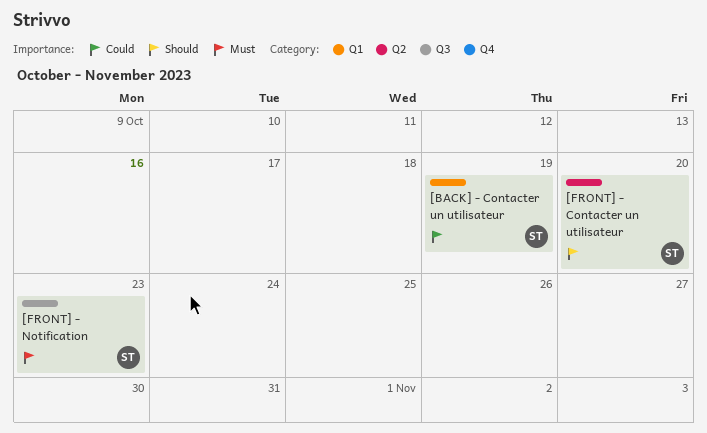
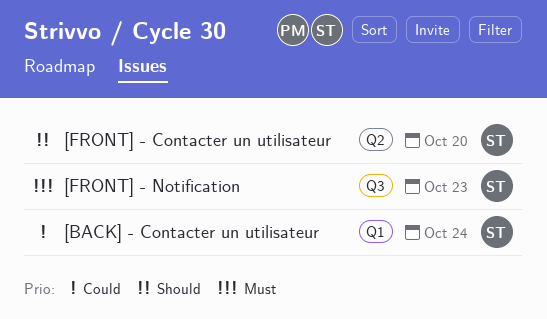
[BACK] - Contacter un utilisateur, due: Oct 19 -> Oct 24

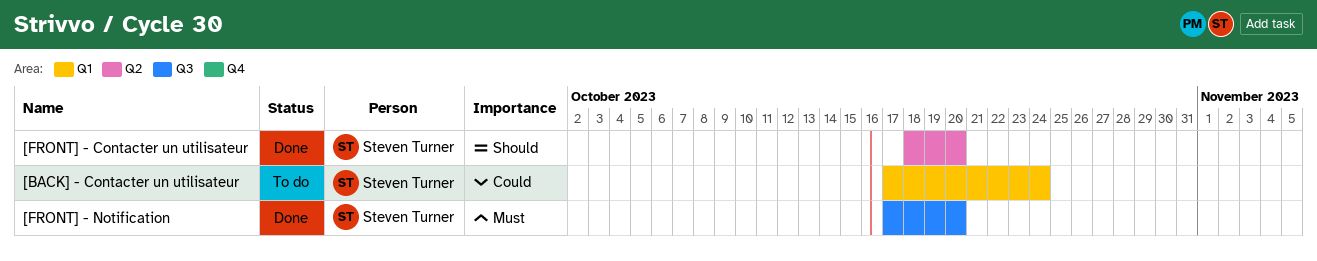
[FRONT] - Notification, due: Oct 23 -> Oct 20

